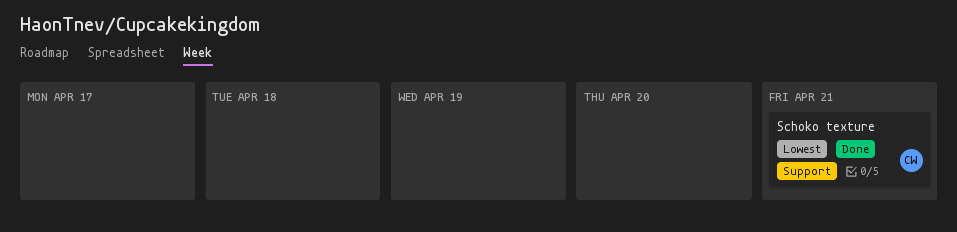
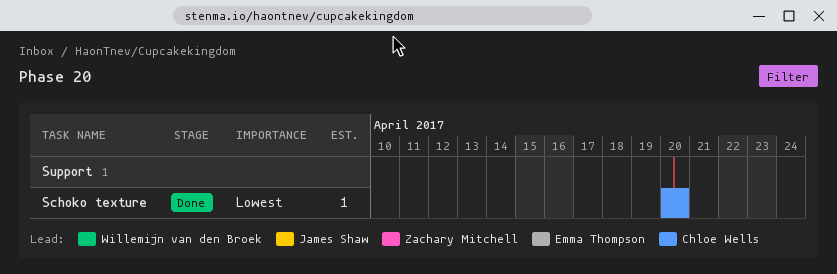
Schoko texture, due: Apr 21 -> Apr 20

